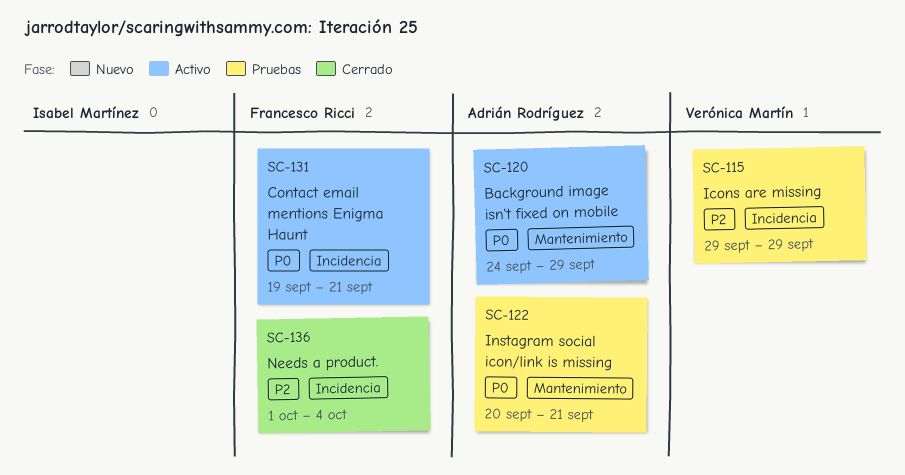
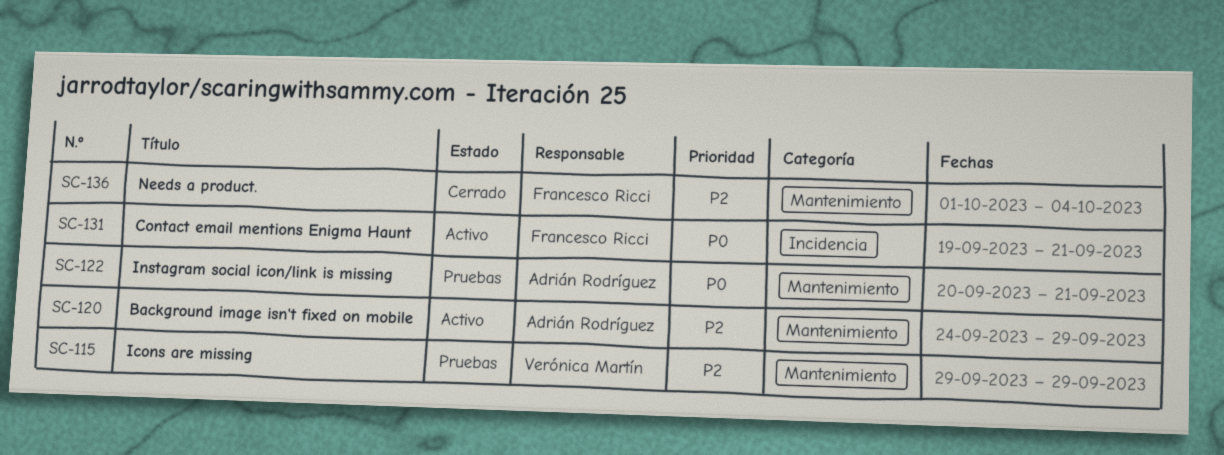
SC-115, label: Incidencia -> Mantenimiento
SC-120, priority: P0 -> P2
SC-136, label: Incidencia -> Mantenimiento

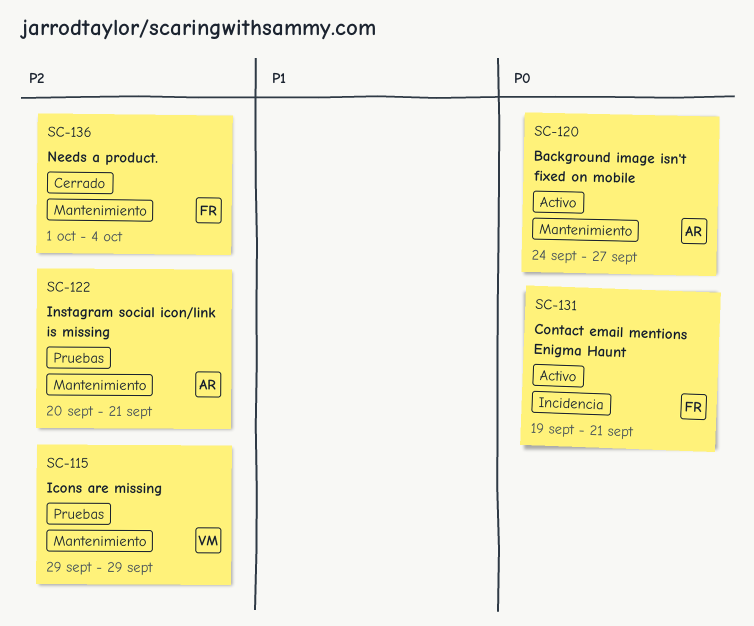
SC-120, priority: P2 -> P0
SC-120, due: Sep 29 -> Sep 27
SC-122, priority: P0 -> P2

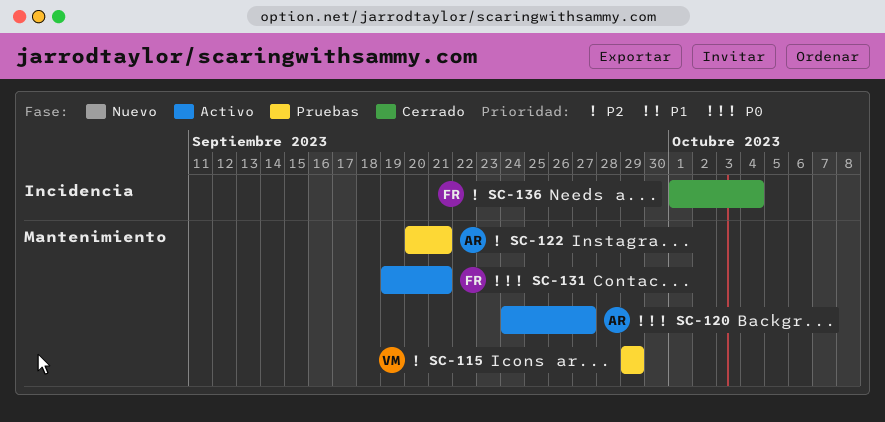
SC-131, label: Incidencia -> Mantenimiento
SC-136, label: Mantenimiento -> Incidencia

